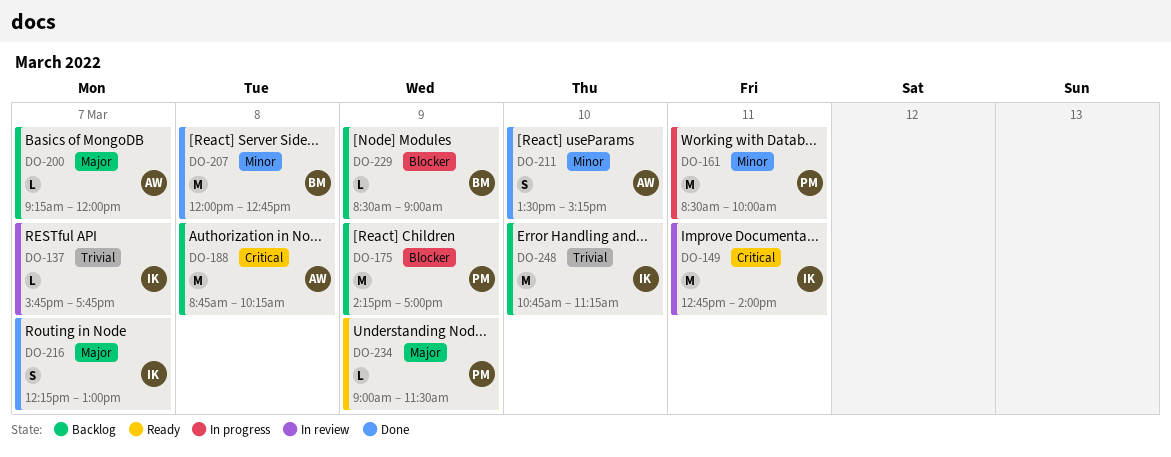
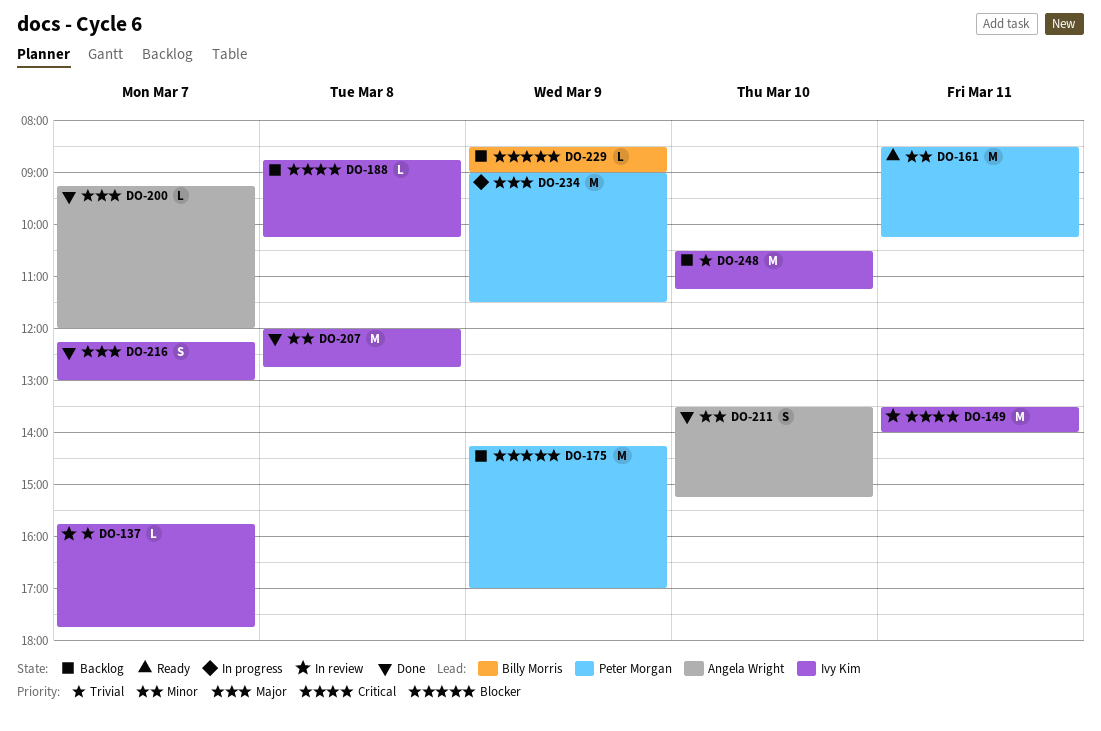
DO-149, begins: 12:45 -> 13:30
DO-161, status: In progress -> Ready
DO-161, ends: 10:00 -> 10:15
DO-188, owner: Angela Wright -> Ivy Kim
DO-188, estimate: M -> L
DO-200, status: Backlog -> Done
DO-207, owner: Billy Morris -> Ivy Kim
DO-234, status: Ready -> In progress
DO-234, estimate: L -> M
DO-248, begins: 10:45 -> 10:30

